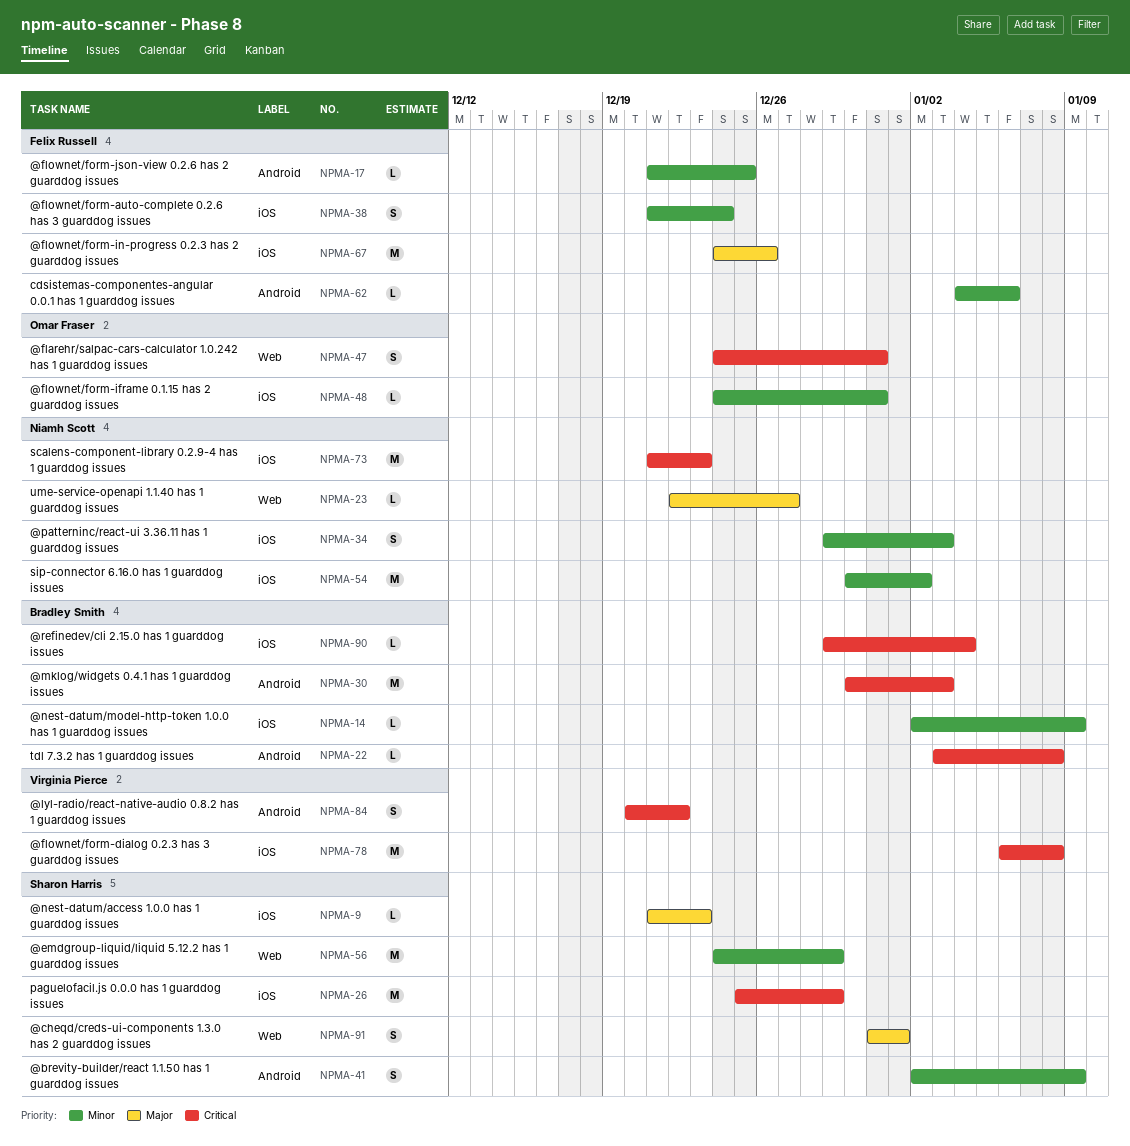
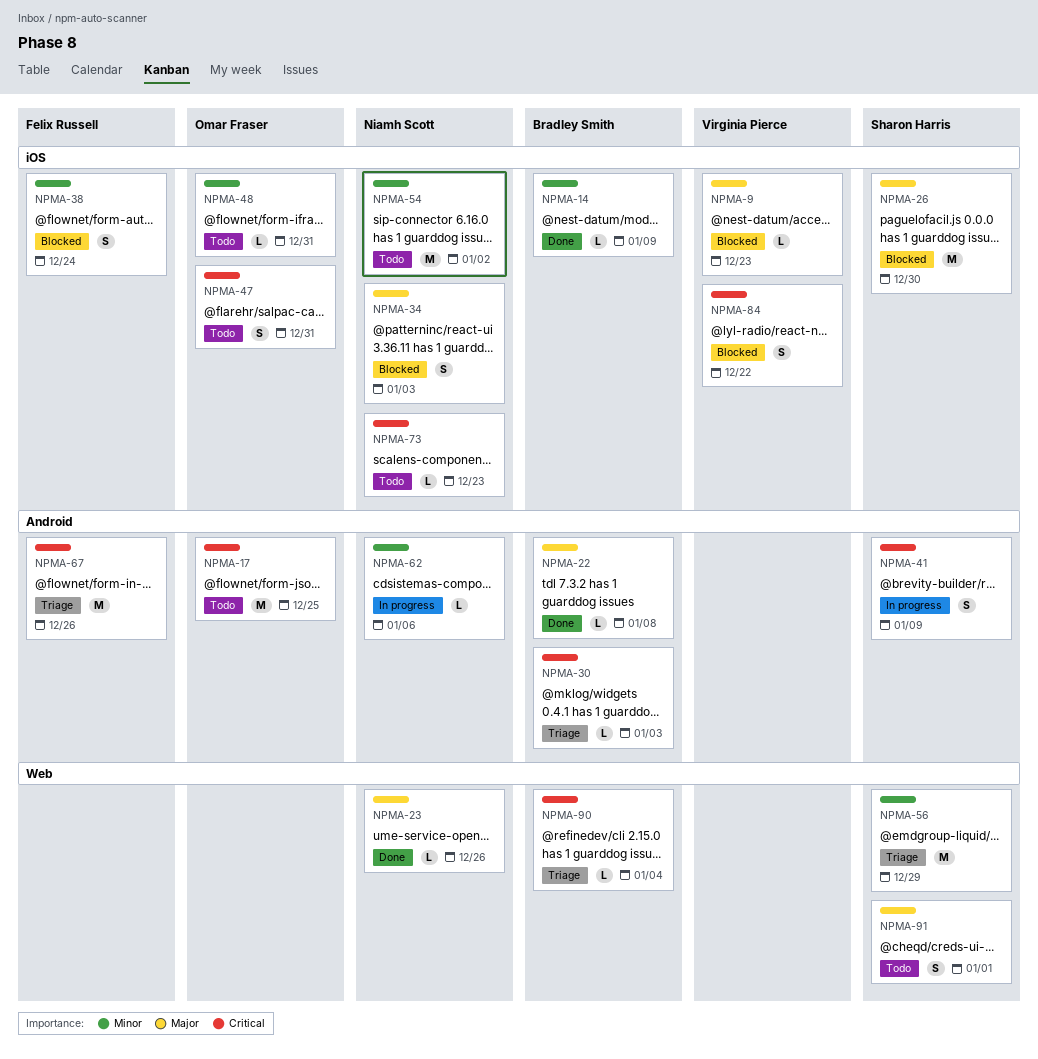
NPMA-9, owner: Sharon Harris -> Virginia Pierce
NPMA-17, owner: Felix Russell -> Omar Fraser
NPMA-17, priority: Minor -> Critical
NPMA-17, estimate: L -> M
NPMA-22, priority: Critical -> Major
NPMA-23, due: Dec 27 -> Dec 26
NPMA-26, priority: Critical -> Major
NPMA-26, due: Dec 29 -> Dec 30
NPMA-30, estimate: M -> L
NPMA-34, priority: Minor -> Major
NPMA-41, priority: Minor -> Critical
NPMA-47, label: Web -> iOS
NPMA-62, owner: Felix Russell -> Niamh Scott
NPMA-67, priority: Major -> Critical
NPMA-67, label: iOS -> Android
NPMA-73, estimate: M -> L
NPMA-78: present -> none
NPMA-84, label: Android -> iOS
NPMA-90, label: iOS -> Web

